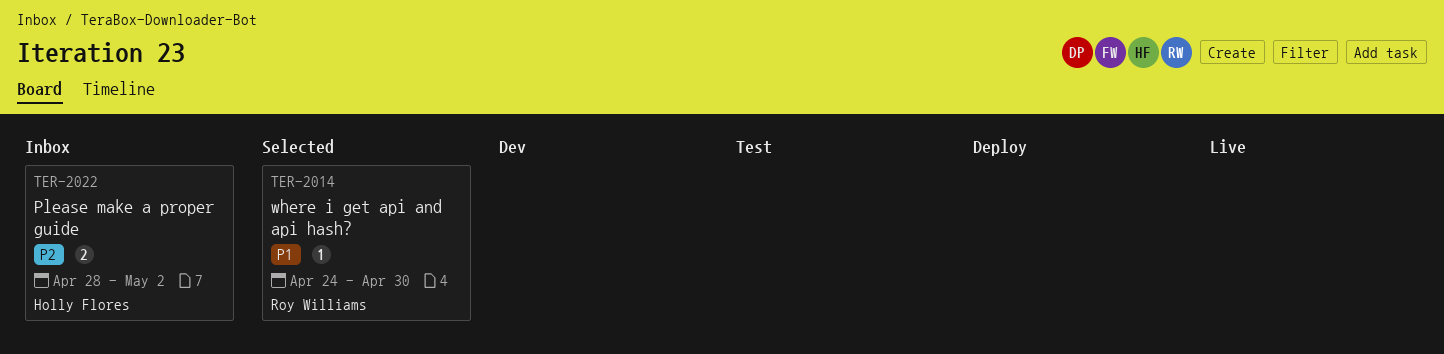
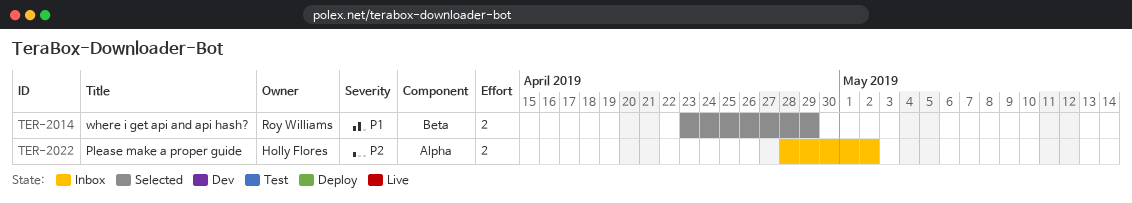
TER-2014, estimate: 1 -> 2
TER-2014, start: Apr 24 -> Apr 23
TER-2014, due: Apr 30 -> Apr 29

